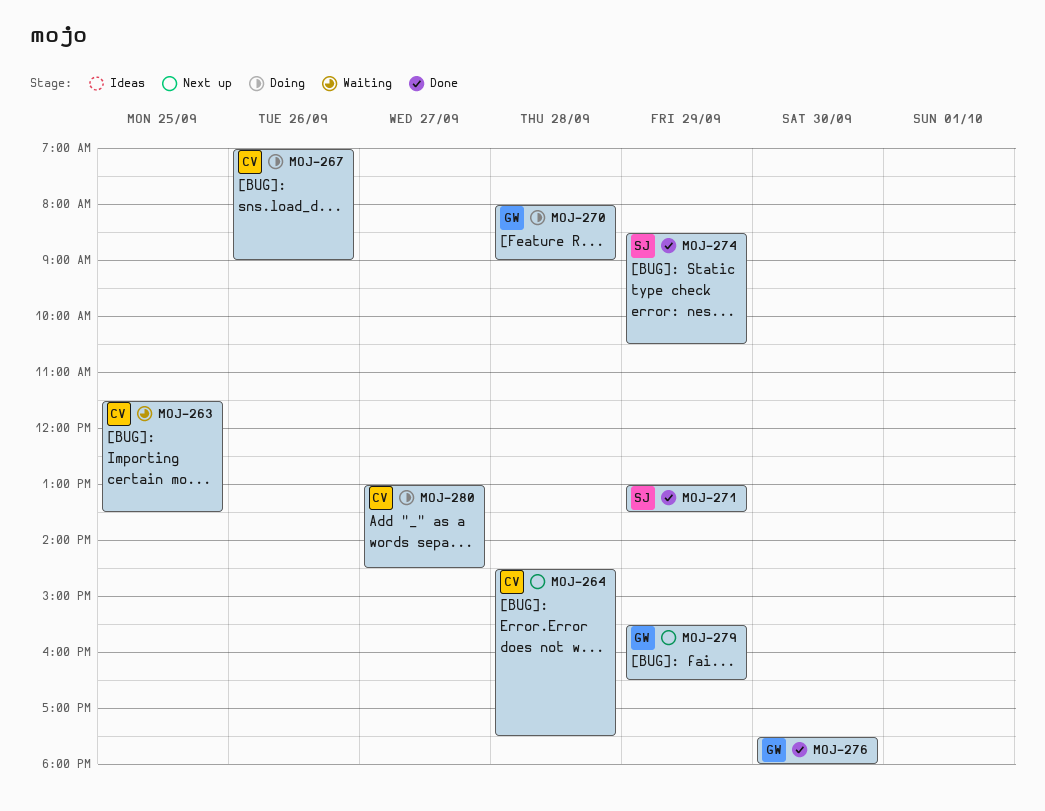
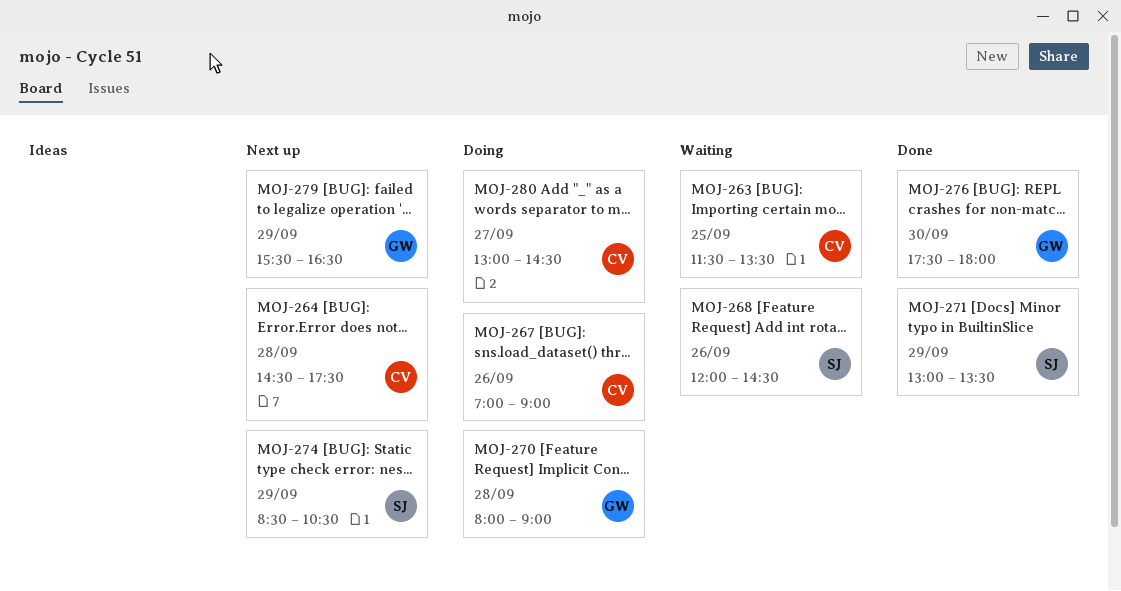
MOJ-268: none -> present
MOJ-274, status: Done -> Next up

